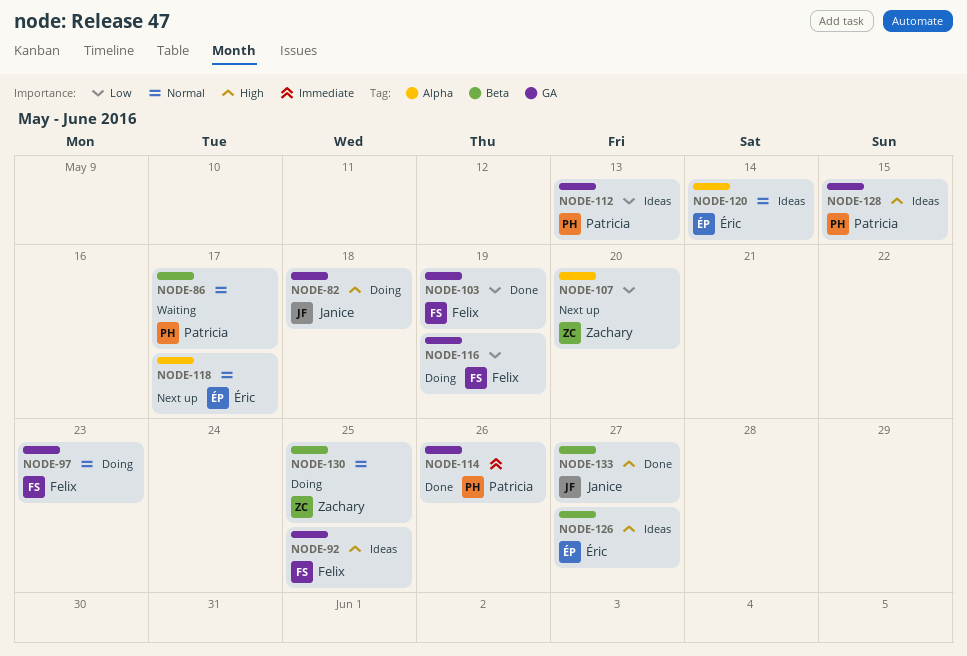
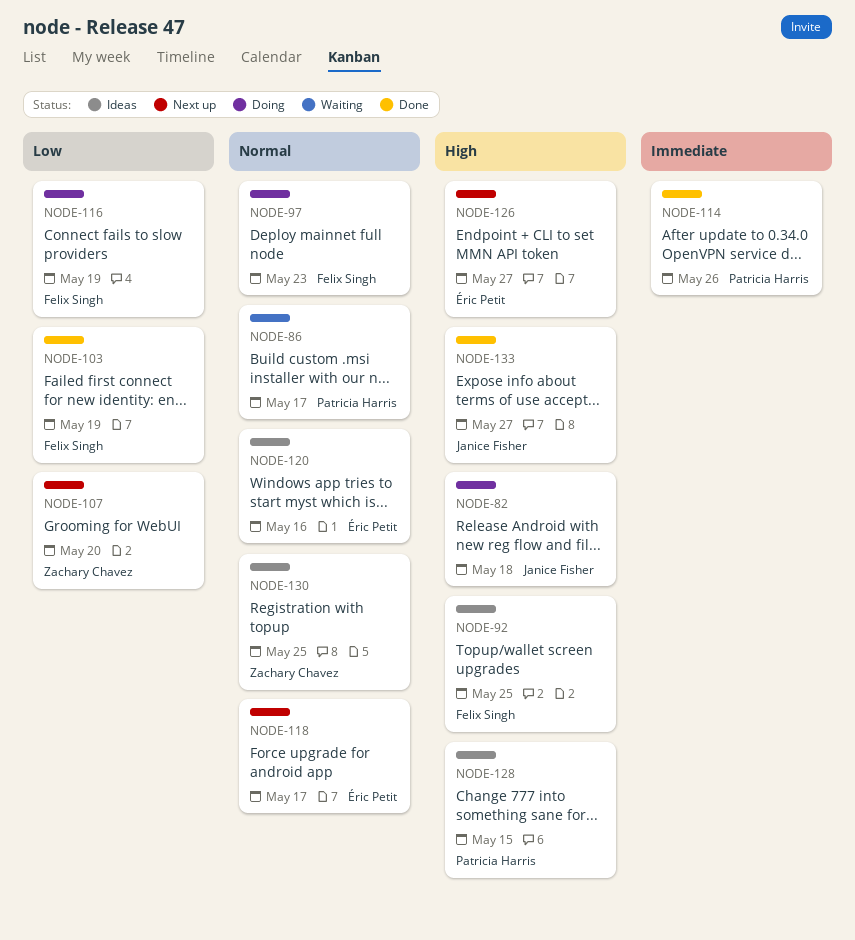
NODE-112: present -> none
NODE-120, due: May 14 -> May 16
NODE-126, status: Ideas -> Next up
NODE-130, status: Doing -> Ideas

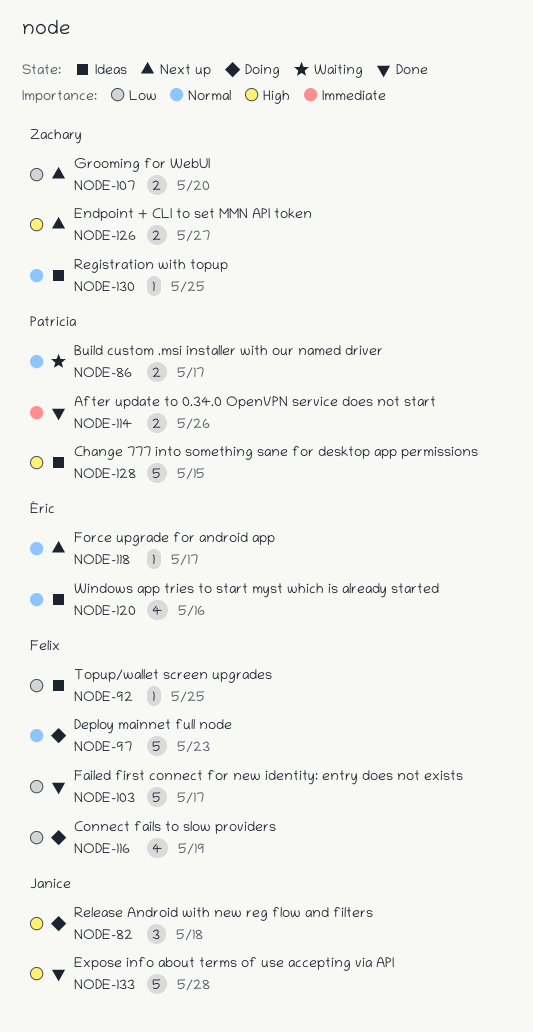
NODE-92, priority: High -> Low
NODE-103, due: May 19 -> May 17
NODE-126, owner: Éric Petit -> Zachary Chavez
NODE-133, due: May 27 -> May 28

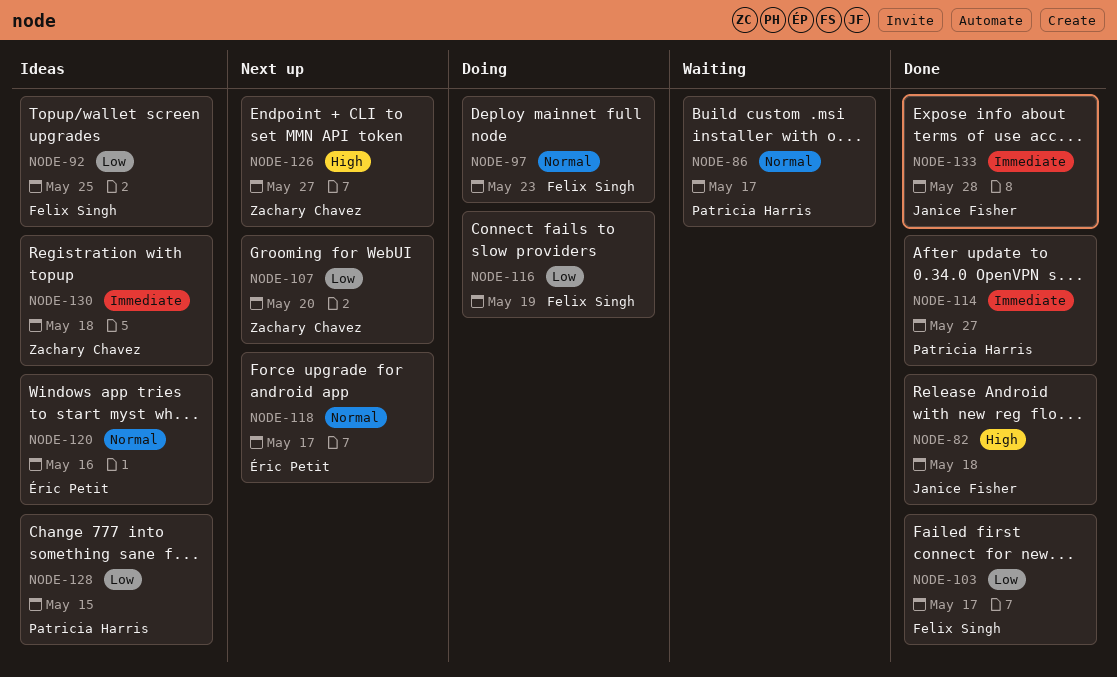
NODE-82, status: Doing -> Done
NODE-114, due: May 26 -> May 27
NODE-128, priority: High -> Low
NODE-130, priority: Normal -> Immediate
NODE-130, due: May 25 -> May 18
NODE-133, priority: High -> Immediate

